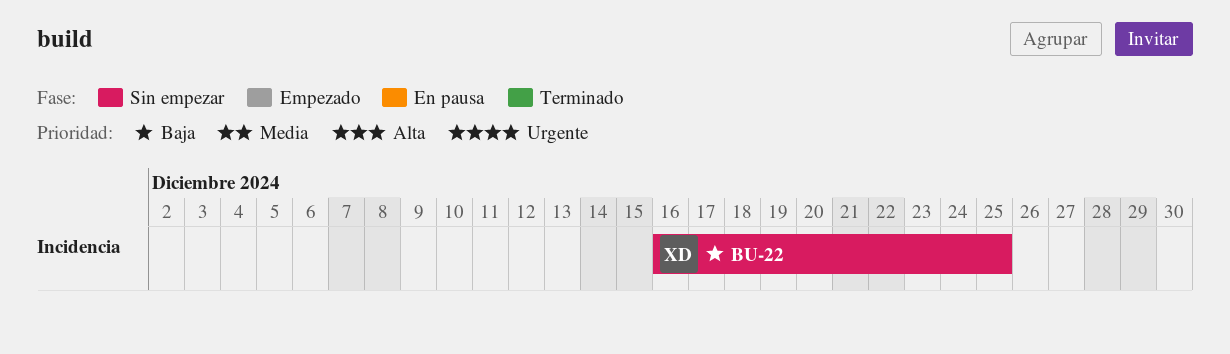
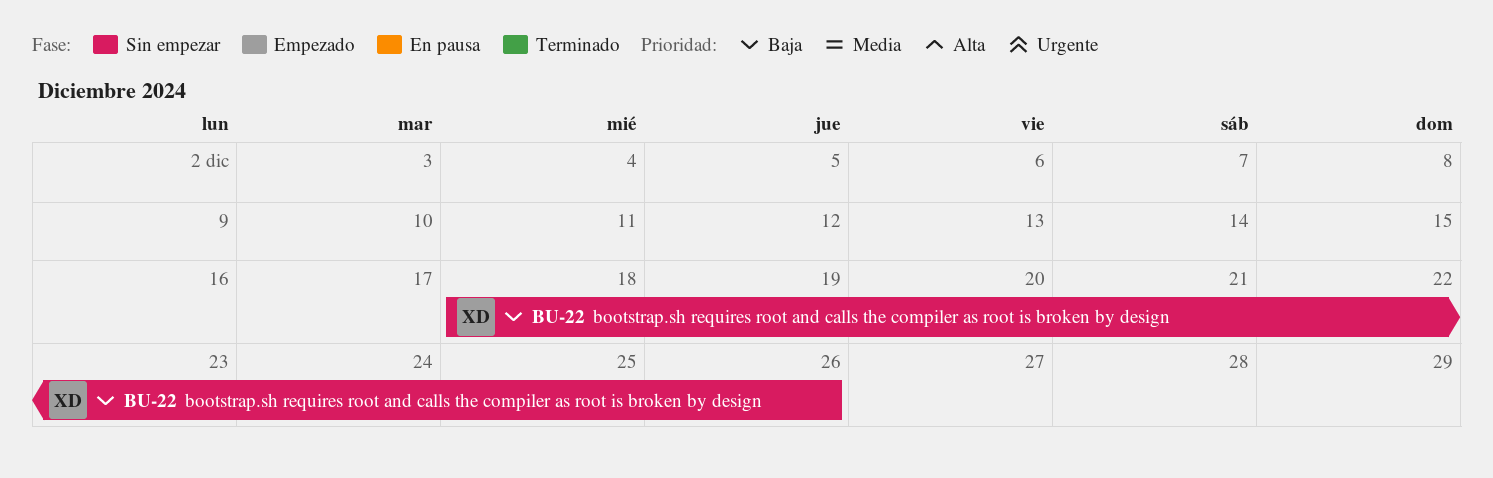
BU-22, start: Dec 16 -> Dec 18
BU-22, due: Dec 25 -> Dec 26

